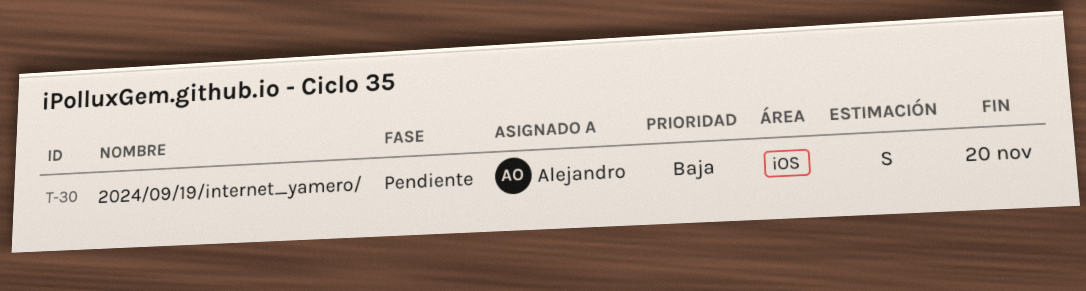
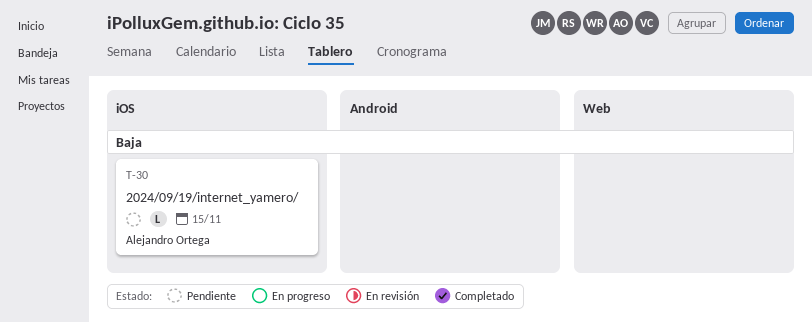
T-30, estimate: S -> L
T-30, due: Nov 20 -> Nov 15

